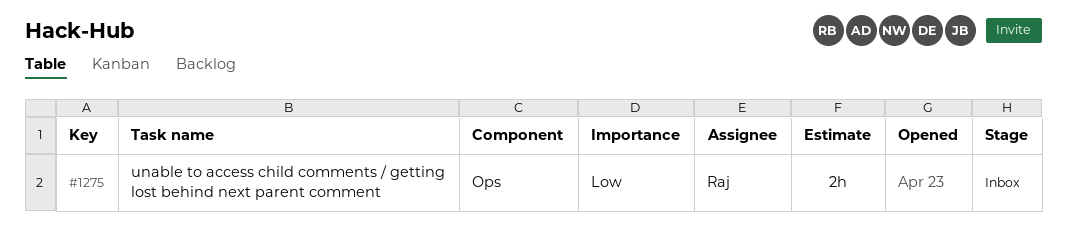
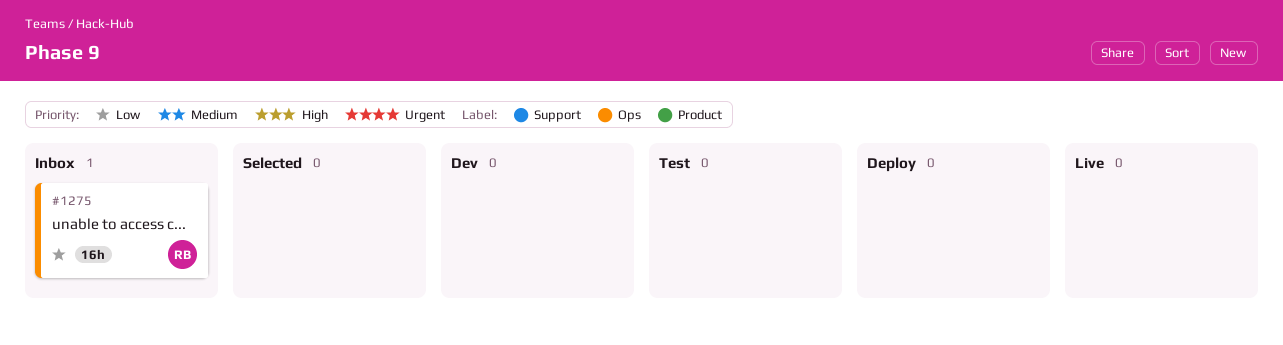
#1275, estimate: 2h -> 16h

